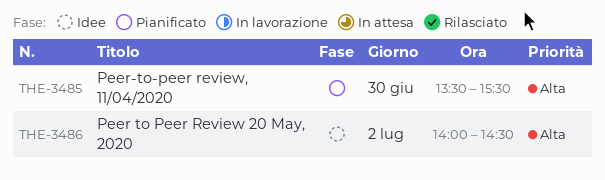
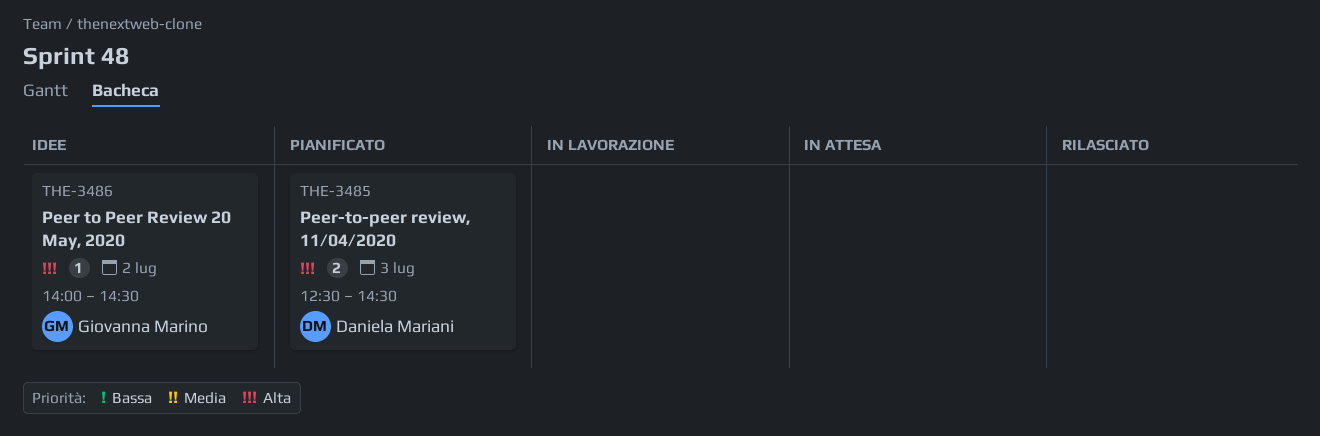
THE-3485, day: Jun 30 -> Jul 3
THE-3485, begins: 13:30 -> 12:30
THE-3485, ends: 15:30 -> 14:30

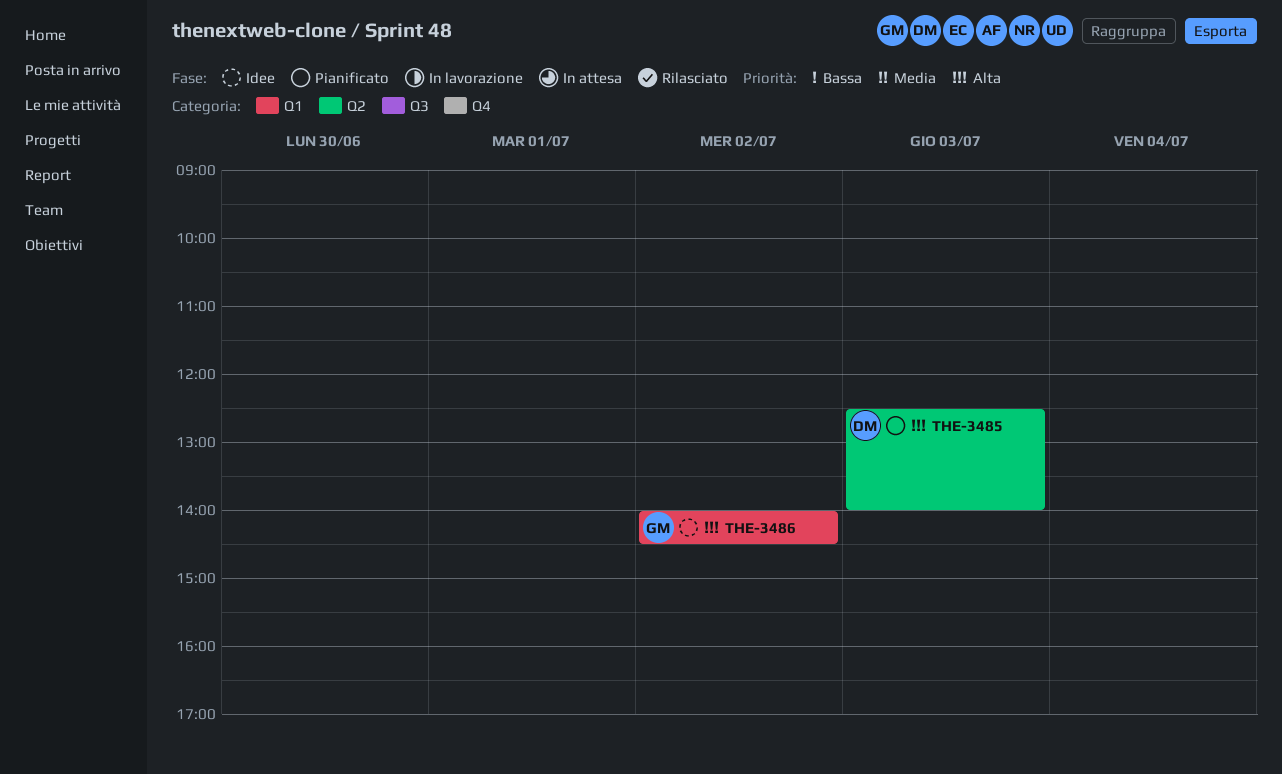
THE-3485, ends: 14:30 -> 14:00

